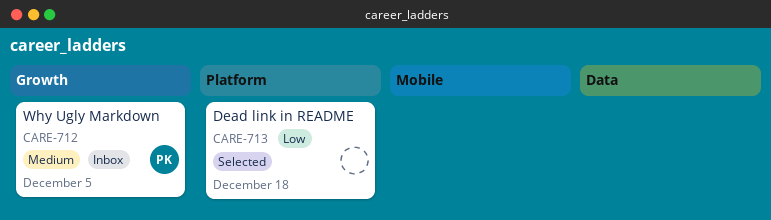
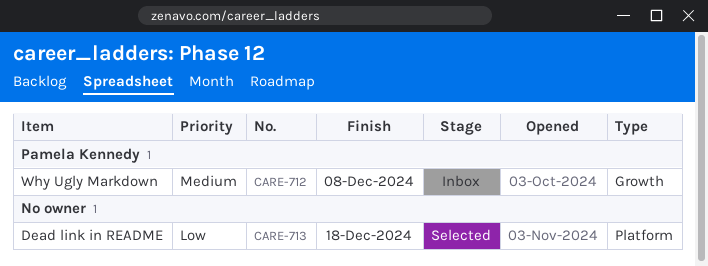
CARE-712, due: Dec 5 -> Dec 8

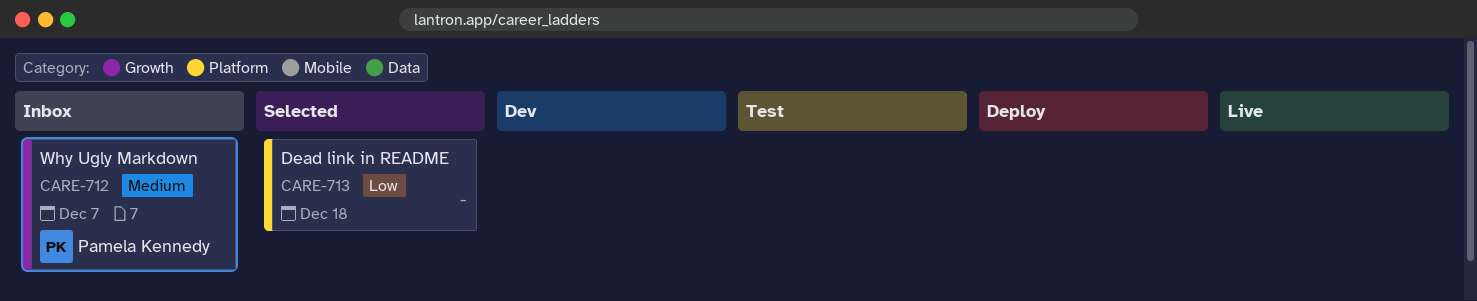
CARE-712, due: Dec 8 -> Dec 7

